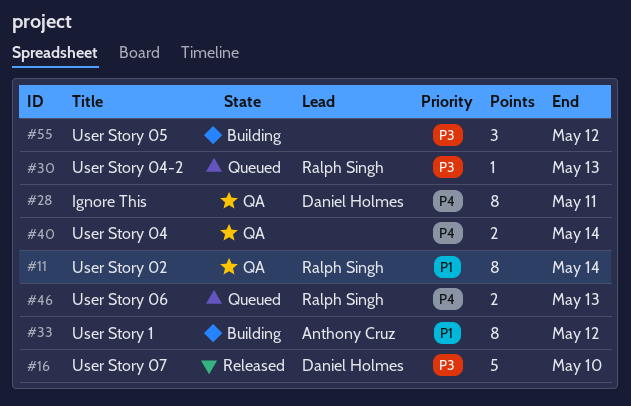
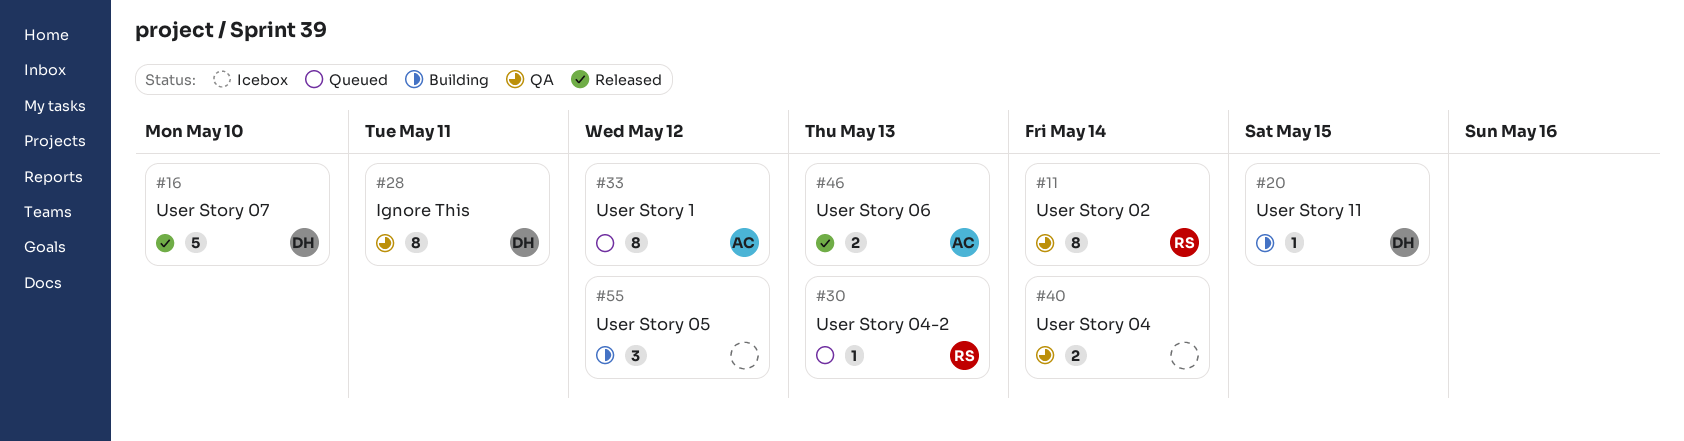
#20: none -> present
#33, status: Building -> Queued
#46, status: Queued -> Released
#46, owner: Ralph Singh -> Anthony Cruz

